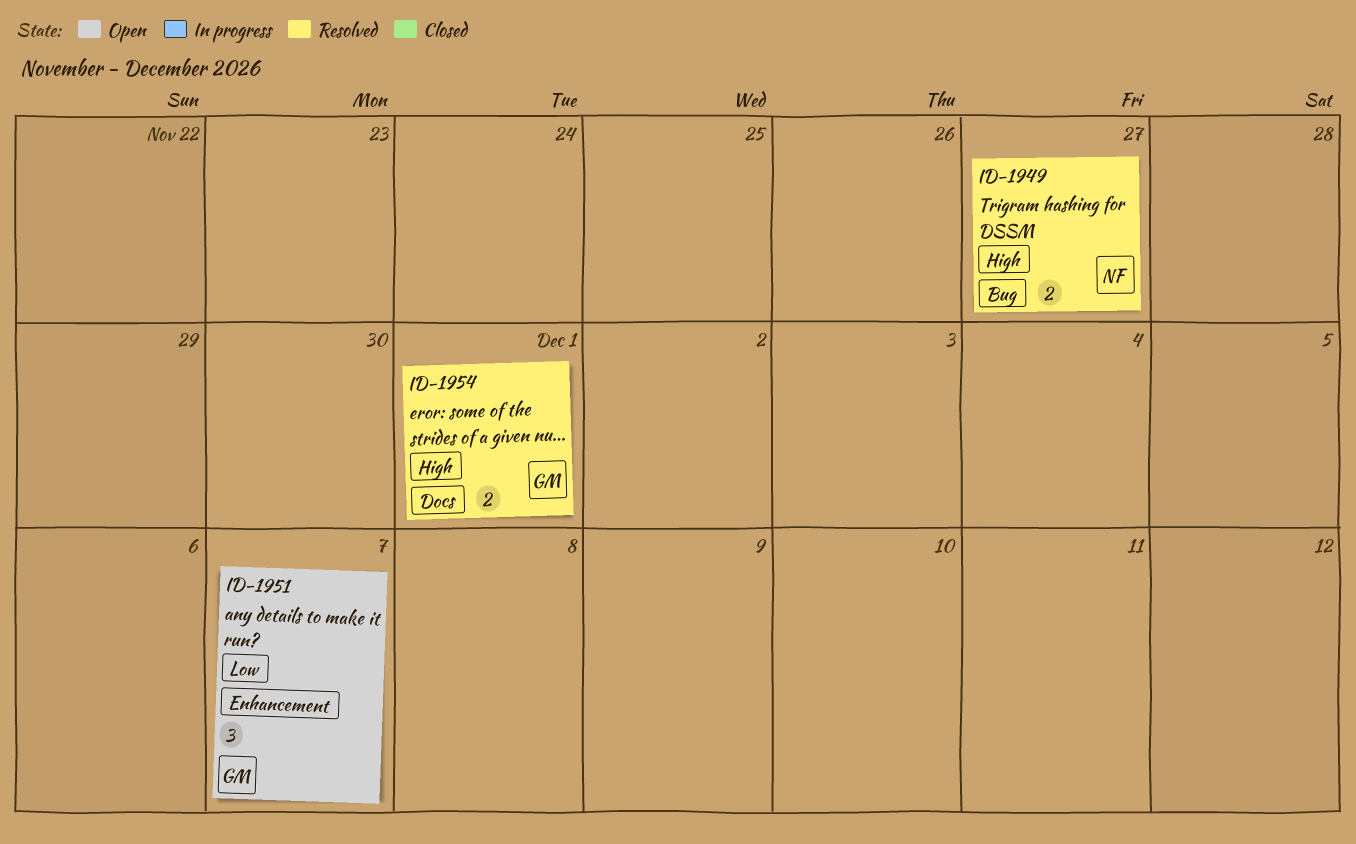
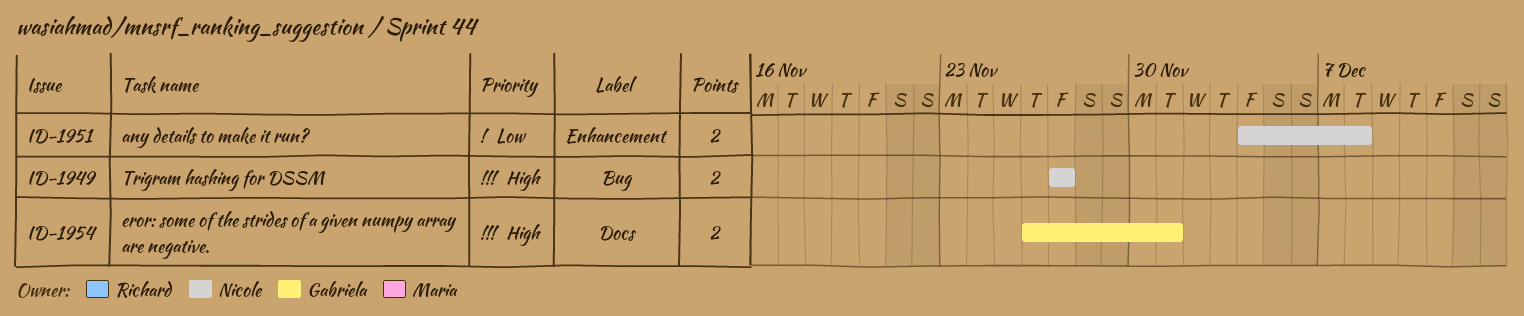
ID-1951, owner: Gabriela -> Nicole
ID-1951, estimate: 3 -> 2
ID-1951, due: Dec 7 -> Dec 8

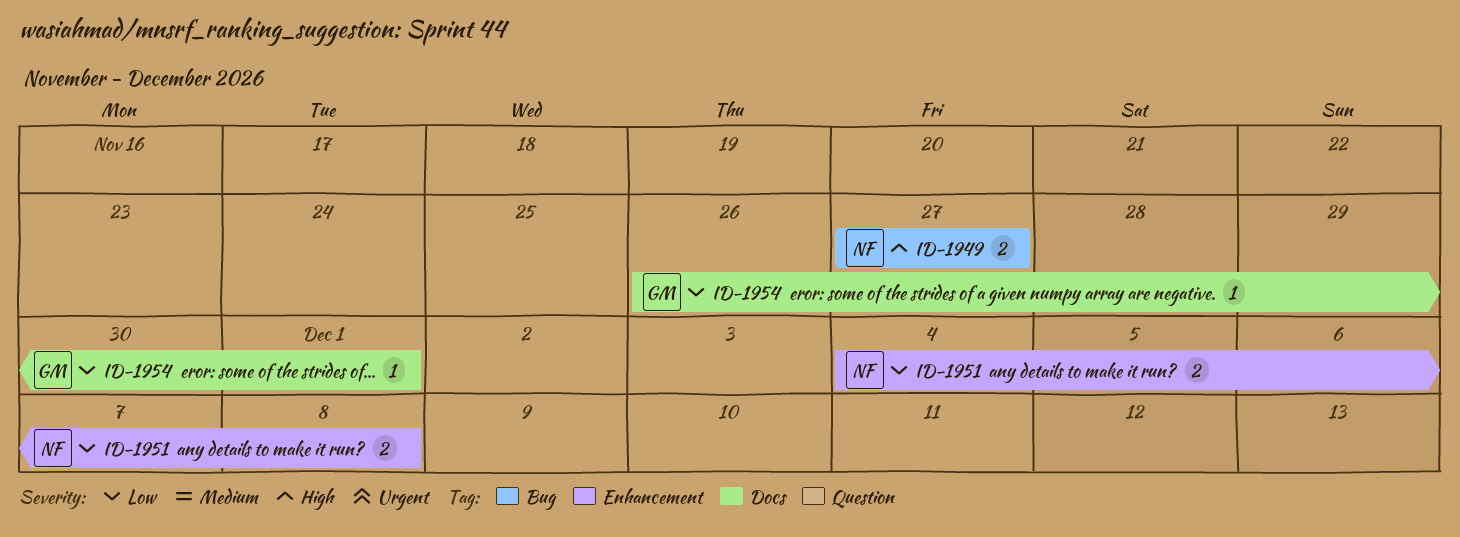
ID-1954, priority: High -> Low
ID-1954, estimate: 2 -> 1

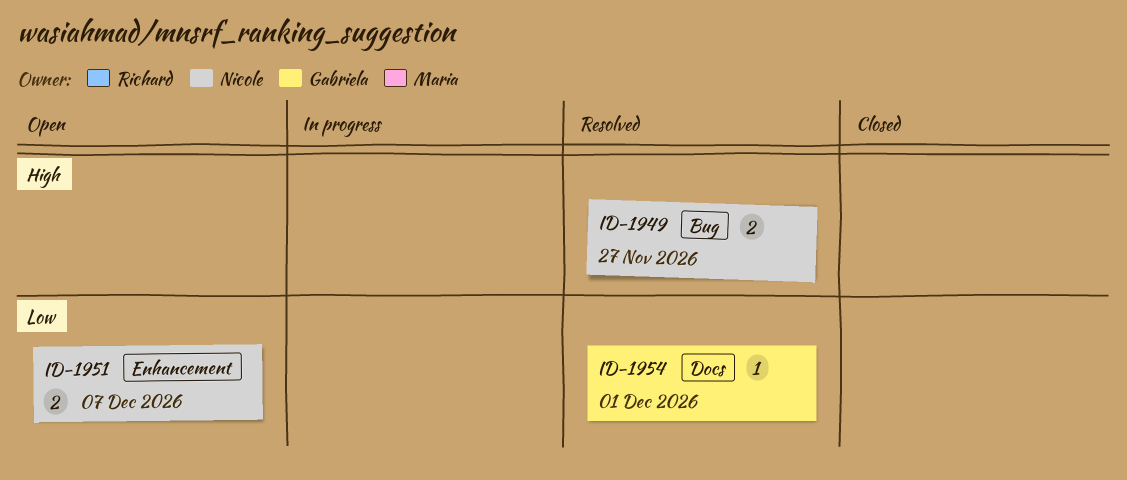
ID-1951, due: Dec 8 -> Dec 7

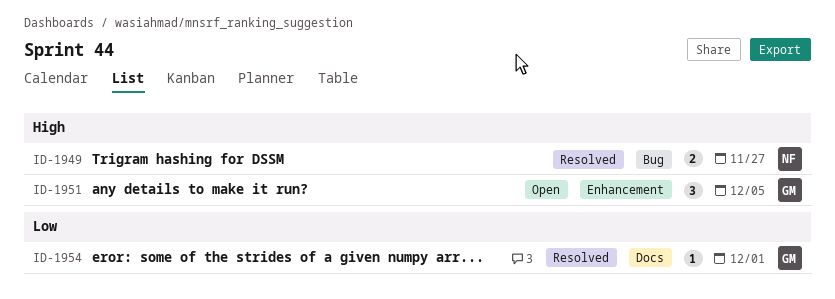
ID-1951, owner: Nicole -> Gabriela
ID-1951, priority: Low -> High
ID-1951, estimate: 2 -> 3
ID-1951, due: Dec 7 -> Dec 5

